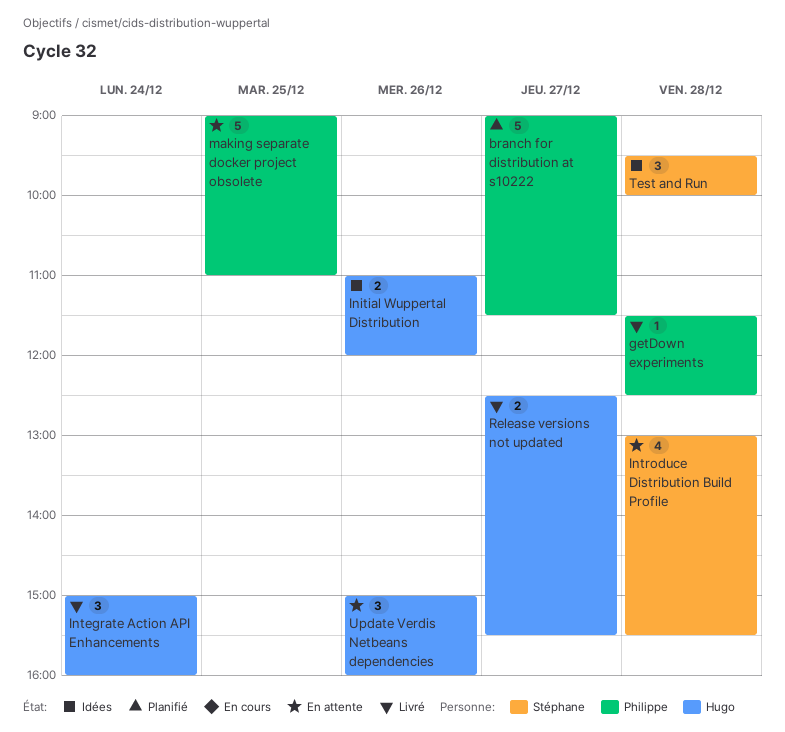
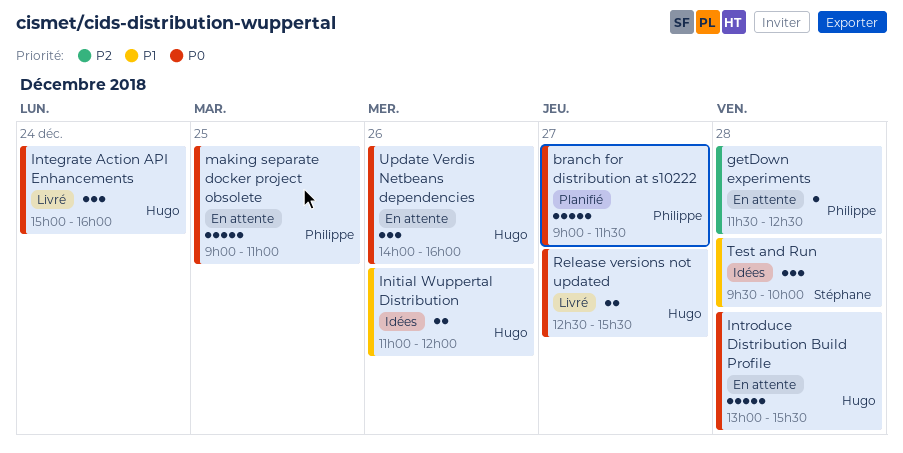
getDown experiments, status: Livré -> En attente
Introduce Distribution Build Profile, owner: Stéphane -> Hugo
Introduce Distribution Build Profile, estimate: 4 -> 5
Update Verdis Netbeans dependencies, begins: 15:00 -> 14:00

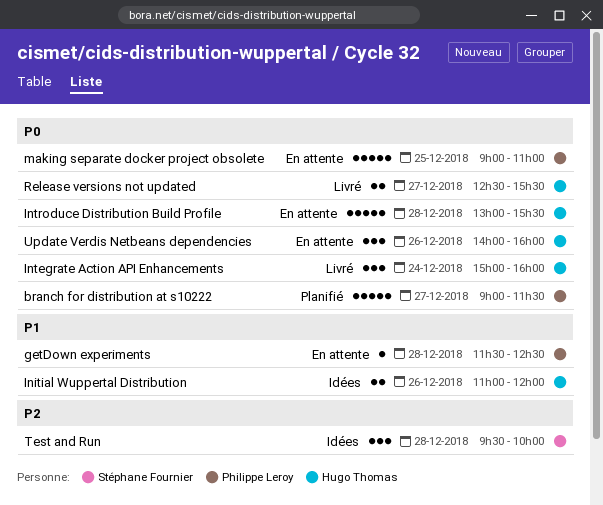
getDown experiments, priority: P2 -> P1
Test and Run, priority: P1 -> P2

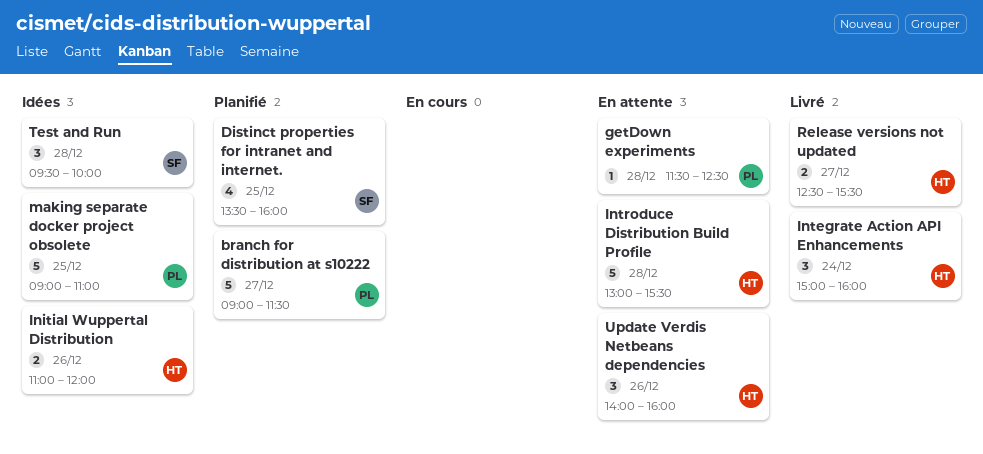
Distinct properties for intranet and internet.: none -> present
making separate docker project obsolete, status: En attente -> Idées

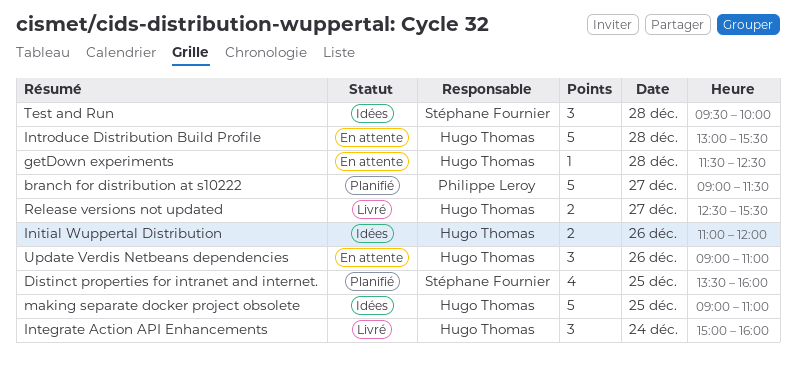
getDown experiments, owner: Philippe Leroy -> Hugo Thomas
making separate docker project obsolete, owner: Philippe Leroy -> Hugo Thomas
Update Verdis Netbeans dependencies, begins: 14:00 -> 09:00
Update Verdis Netbeans dependencies, ends: 16:00 -> 11:00

